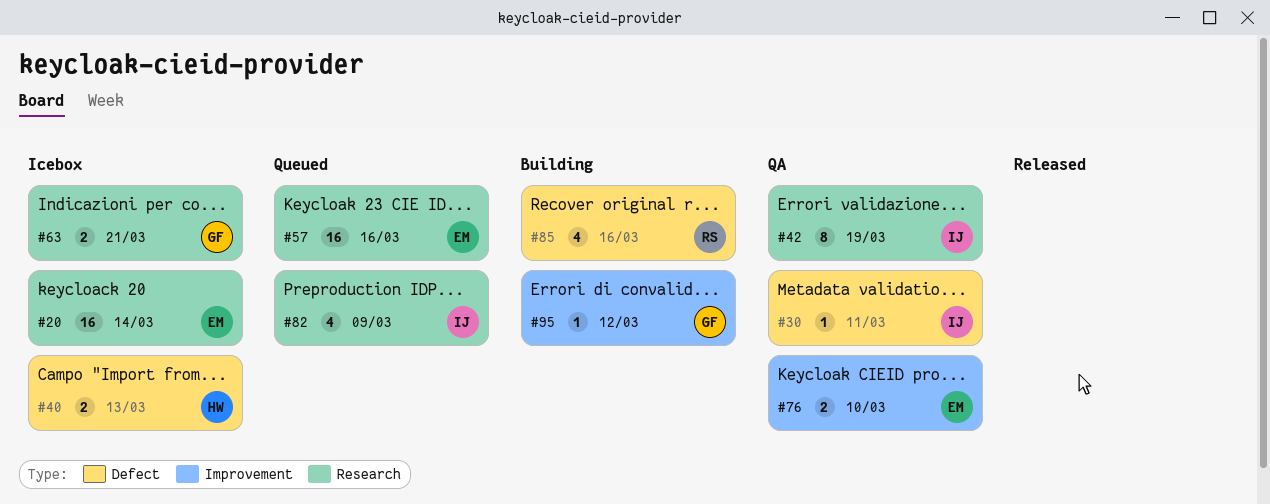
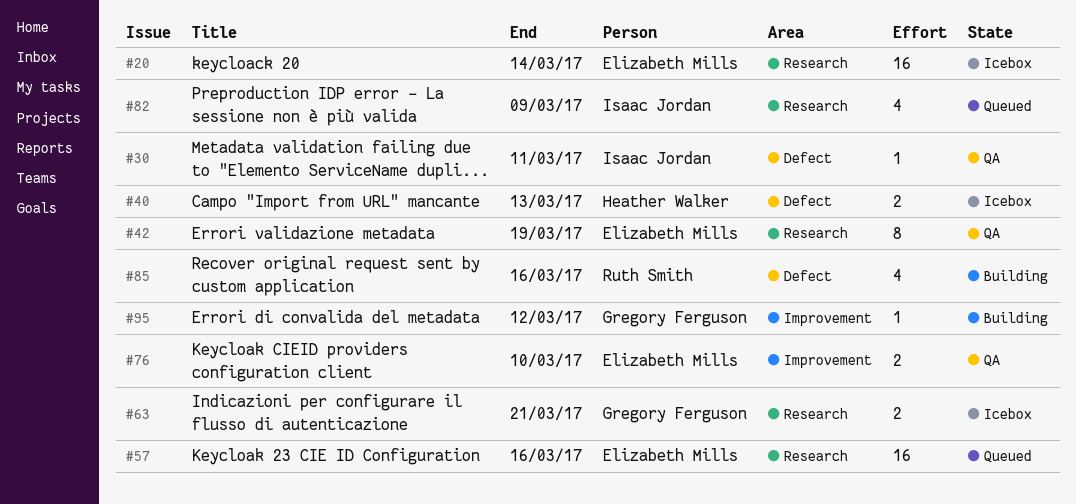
#42, owner: Isaac Jordan -> Elizabeth Mills

